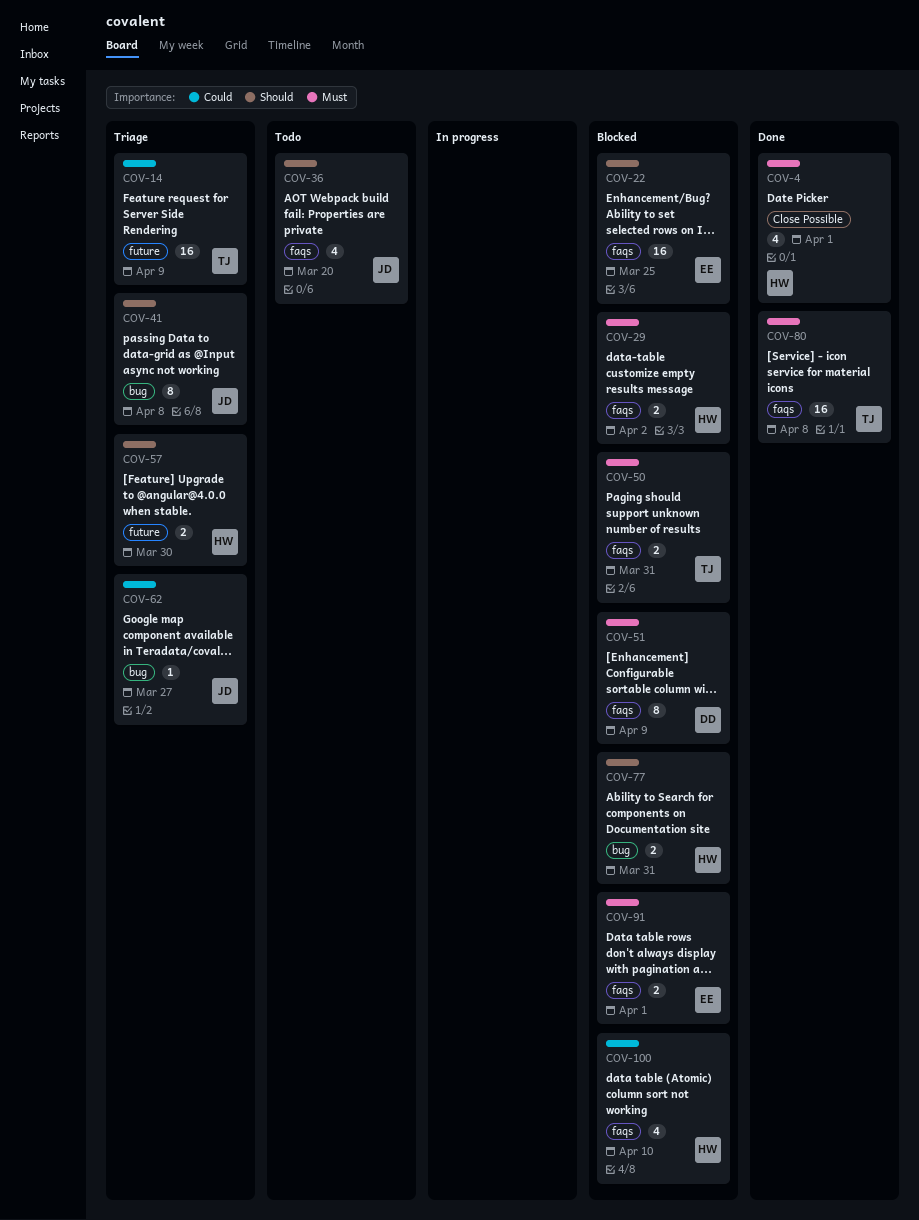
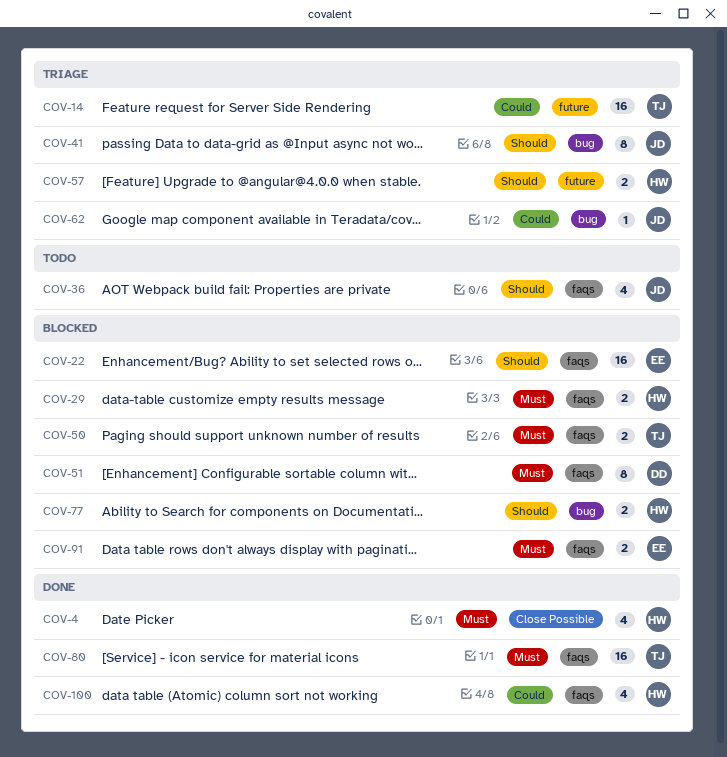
COV-100, status: Blocked -> Done

